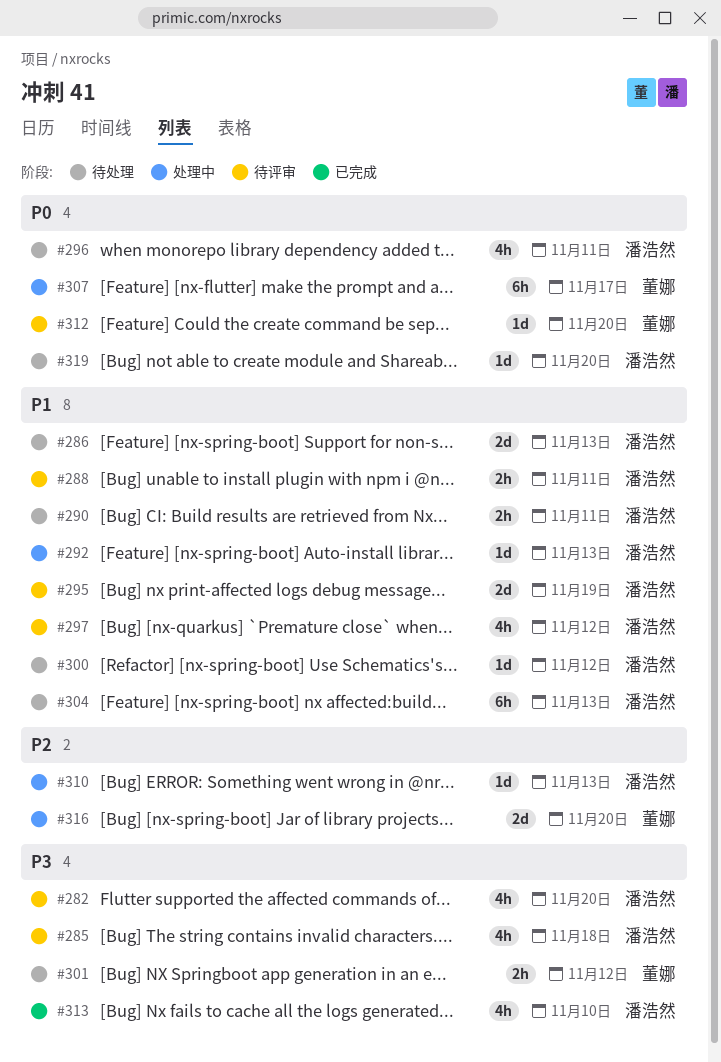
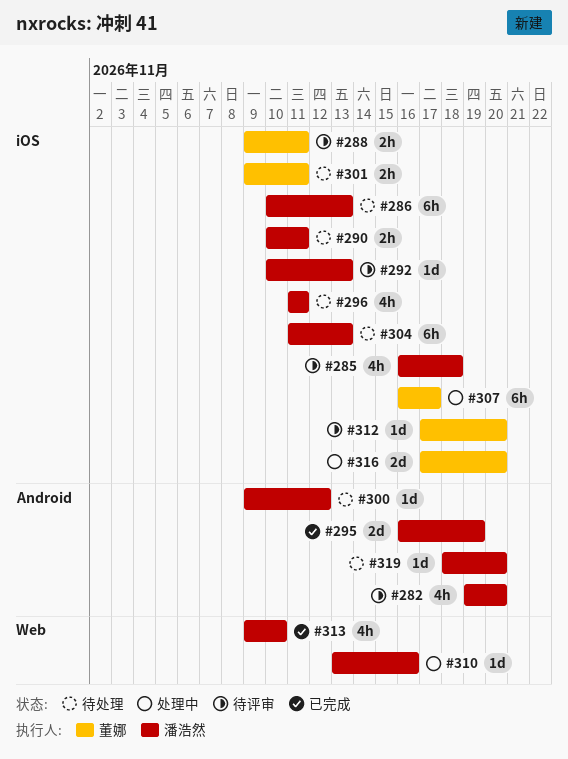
#286, estimate: 2d -> 6h
#288, owner: 潘浩然 -> 董娜
#292, status: 处理中 -> 待评审
#295, status: 待评审 -> 已完成
#297: present -> none
#301, due: Nov 12 -> Nov 11
#310, due: Nov 13 -> Nov 16

